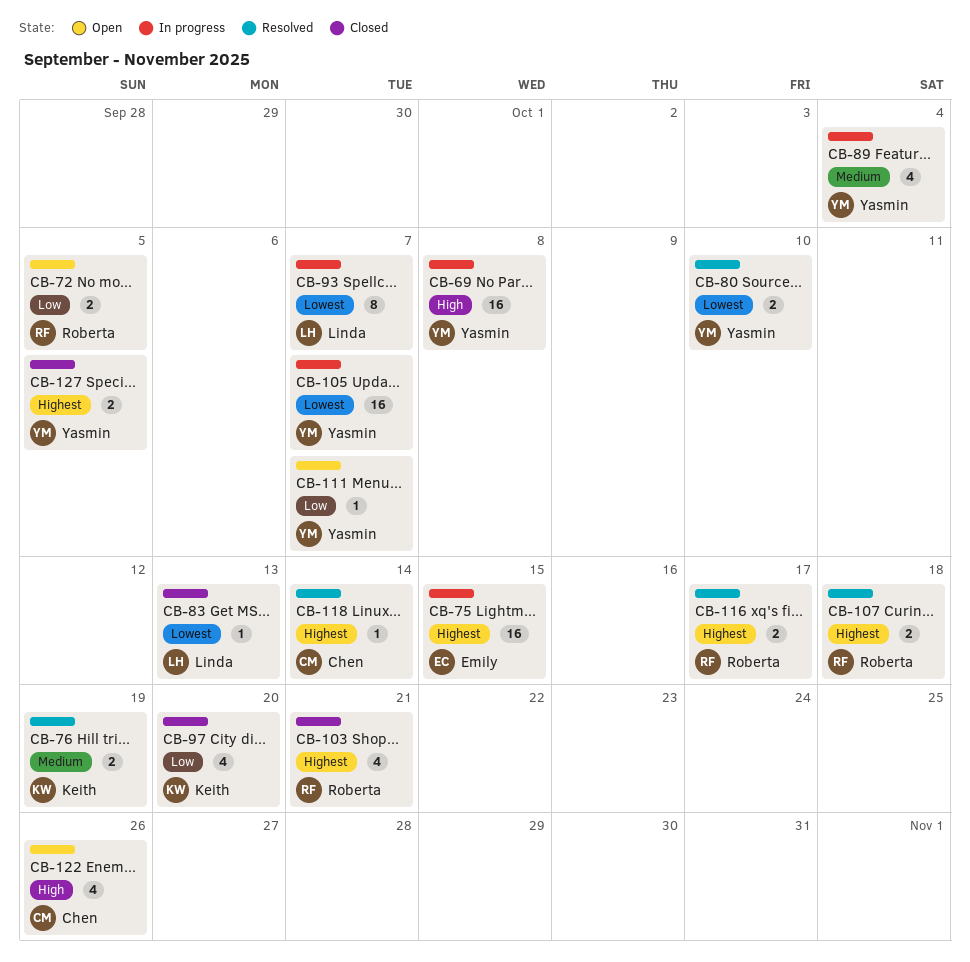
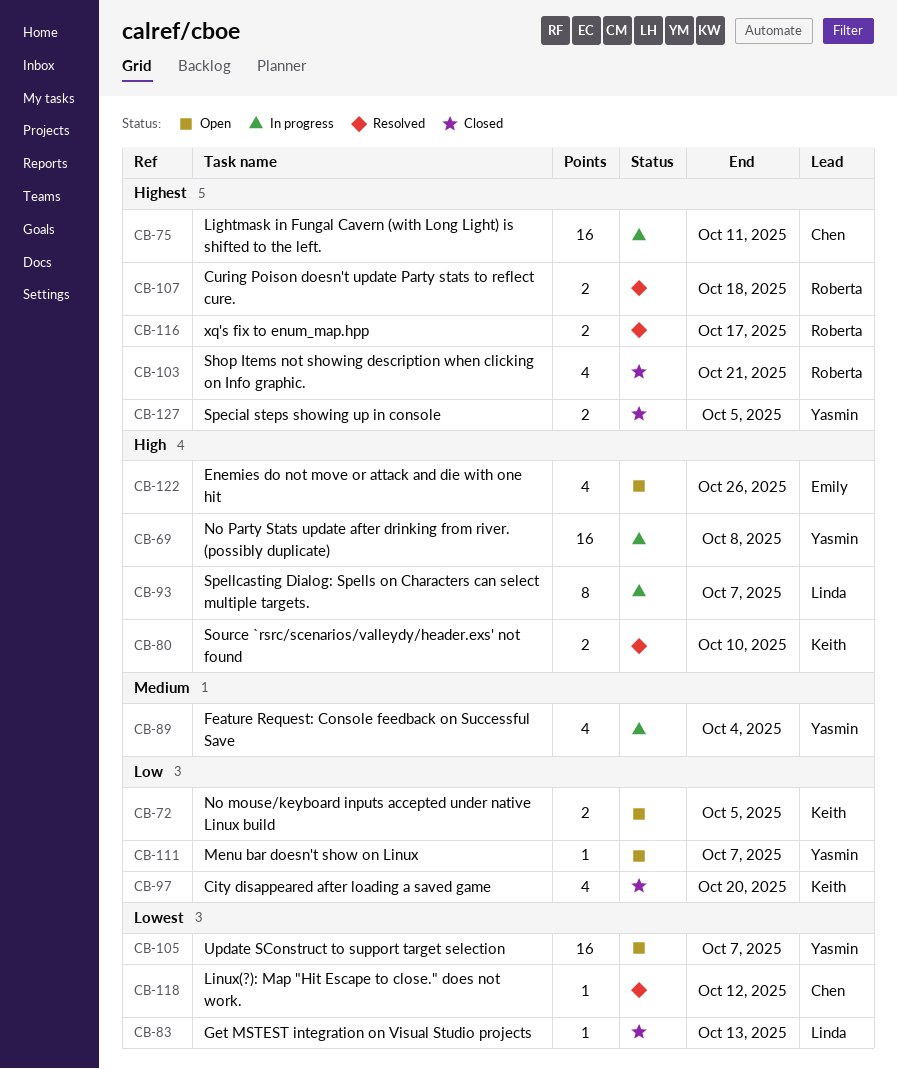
CB-72, owner: Roberta -> Keith
CB-75, owner: Emily -> Chen
CB-75, due: Oct 15 -> Oct 11
CB-76: present -> none
CB-80, owner: Yasmin -> Keith
CB-80, priority: Lowest -> High
CB-93, priority: Lowest -> High
CB-105, status: In progress -> Open
CB-118, priority: Highest -> Lowest
CB-118, due: Oct 14 -> Oct 12
CB-122, owner: Chen -> Emily

